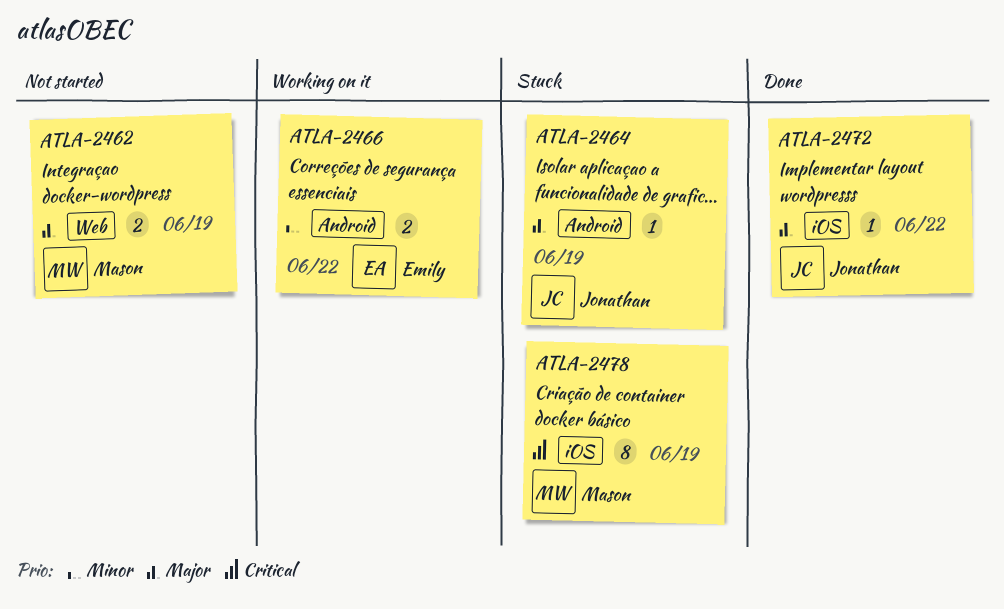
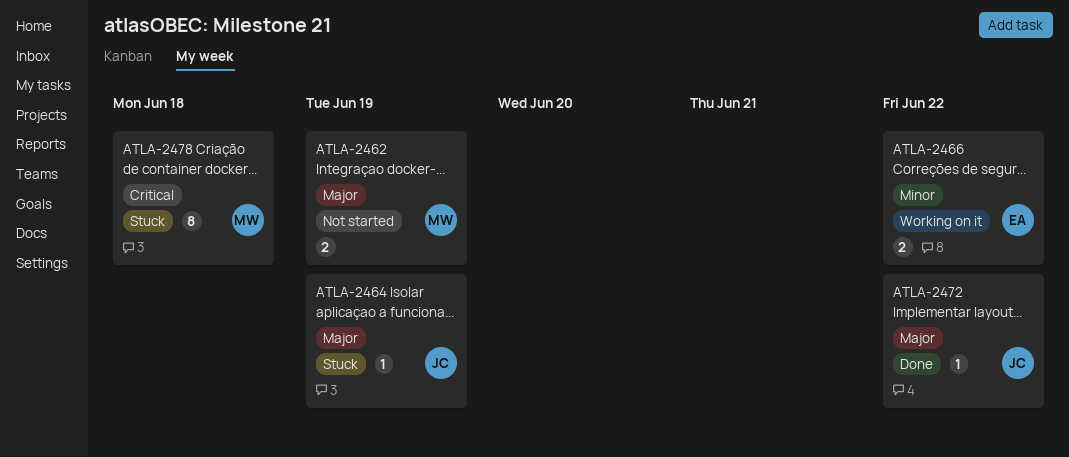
ATLA-2478, due: Jun 19 -> Jun 18

